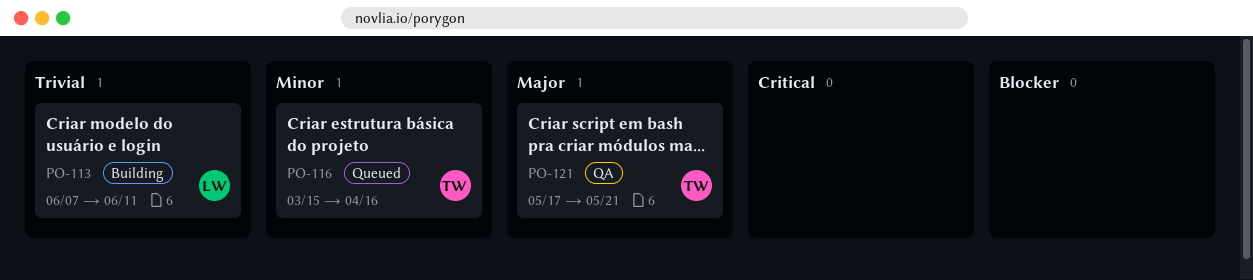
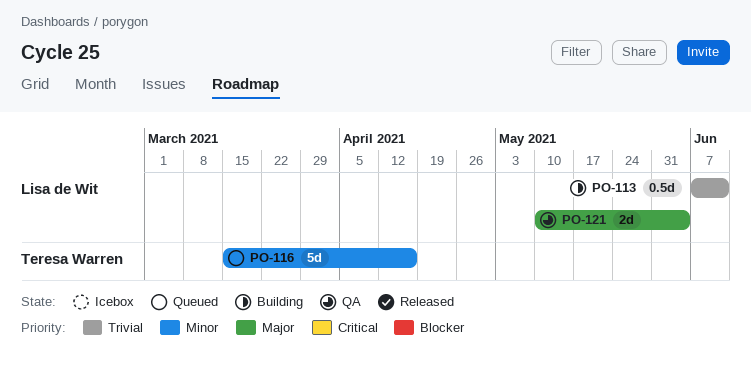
PO-121, owner: Teresa Warren -> Lisa de Wit
PO-121, start: May 17 -> May 10
PO-121, due: May 21 -> Jun 4

